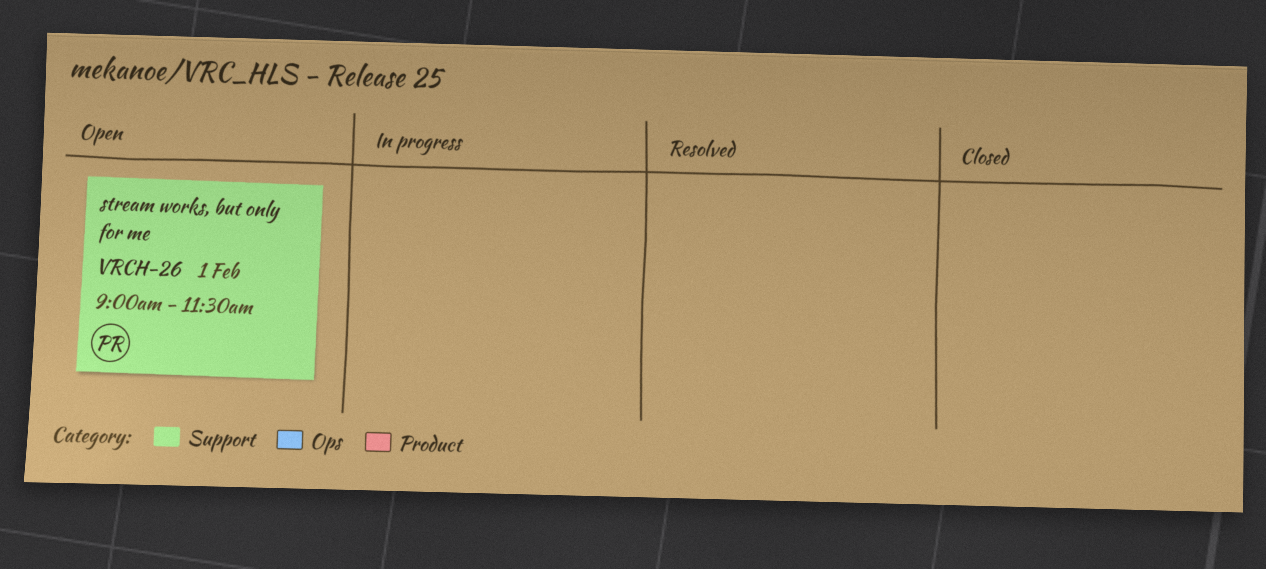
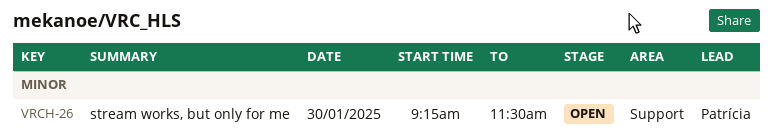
VRCH-26, day: Feb 1 -> Jan 30
VRCH-26, begins: 09:00 -> 09:15

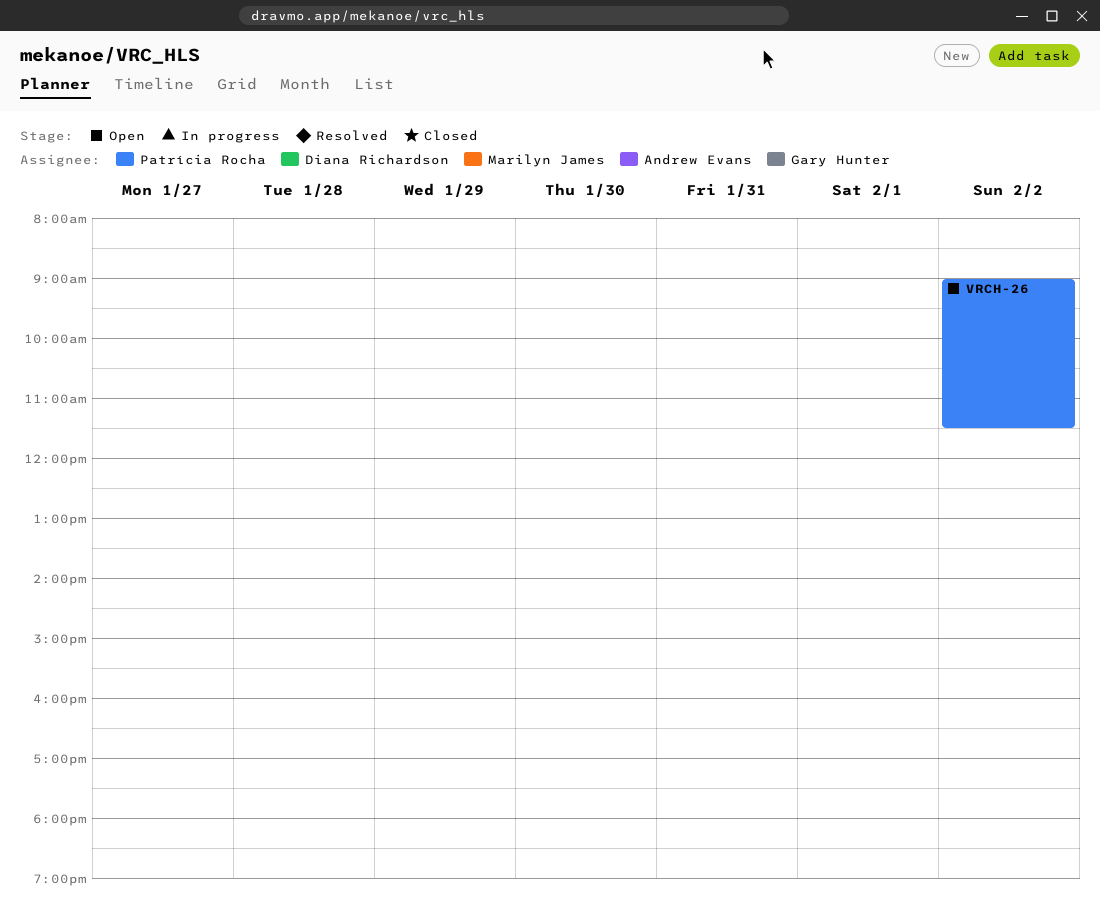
VRCH-26, day: Jan 30 -> Feb 2
VRCH-26, begins: 09:15 -> 09:00

